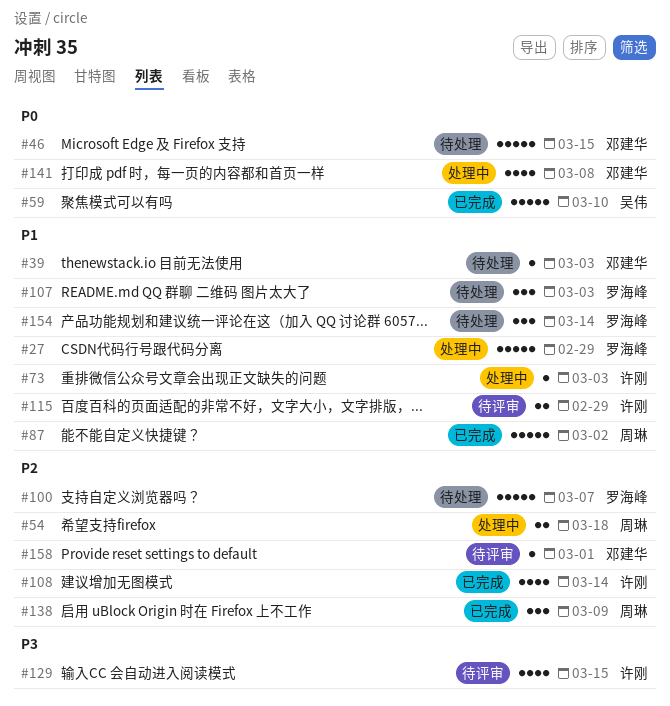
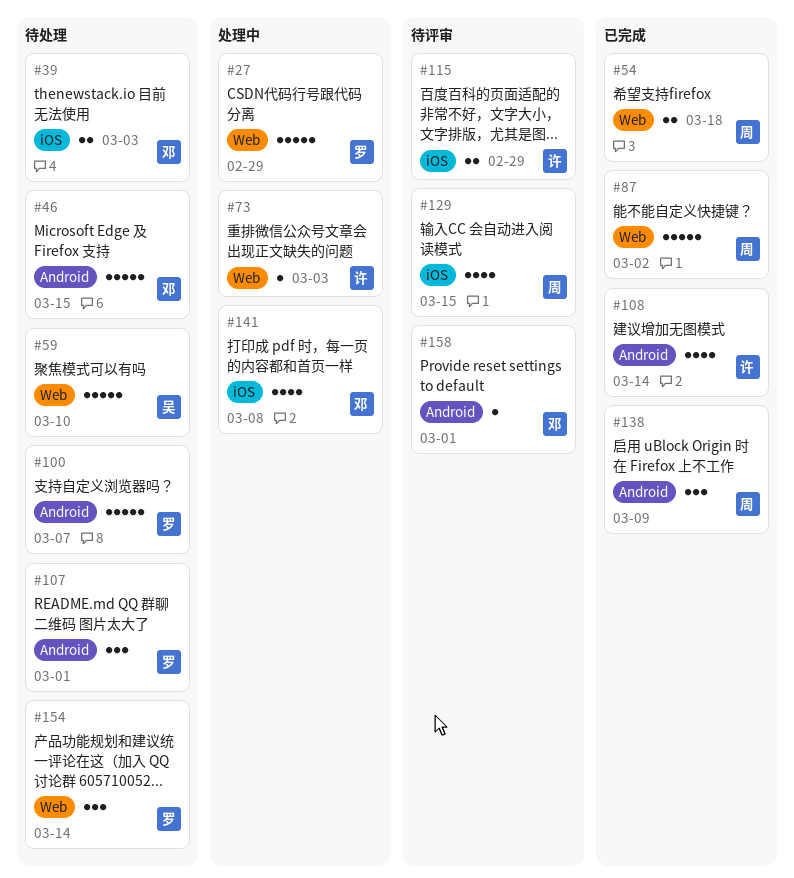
#39, estimate: 1 -> 2
#54, status: 处理中 -> 已完成
#59, status: 已完成 -> 待处理
#107, due: Mar 3 -> Mar 1
#129, owner: 许刚 -> 周琳

